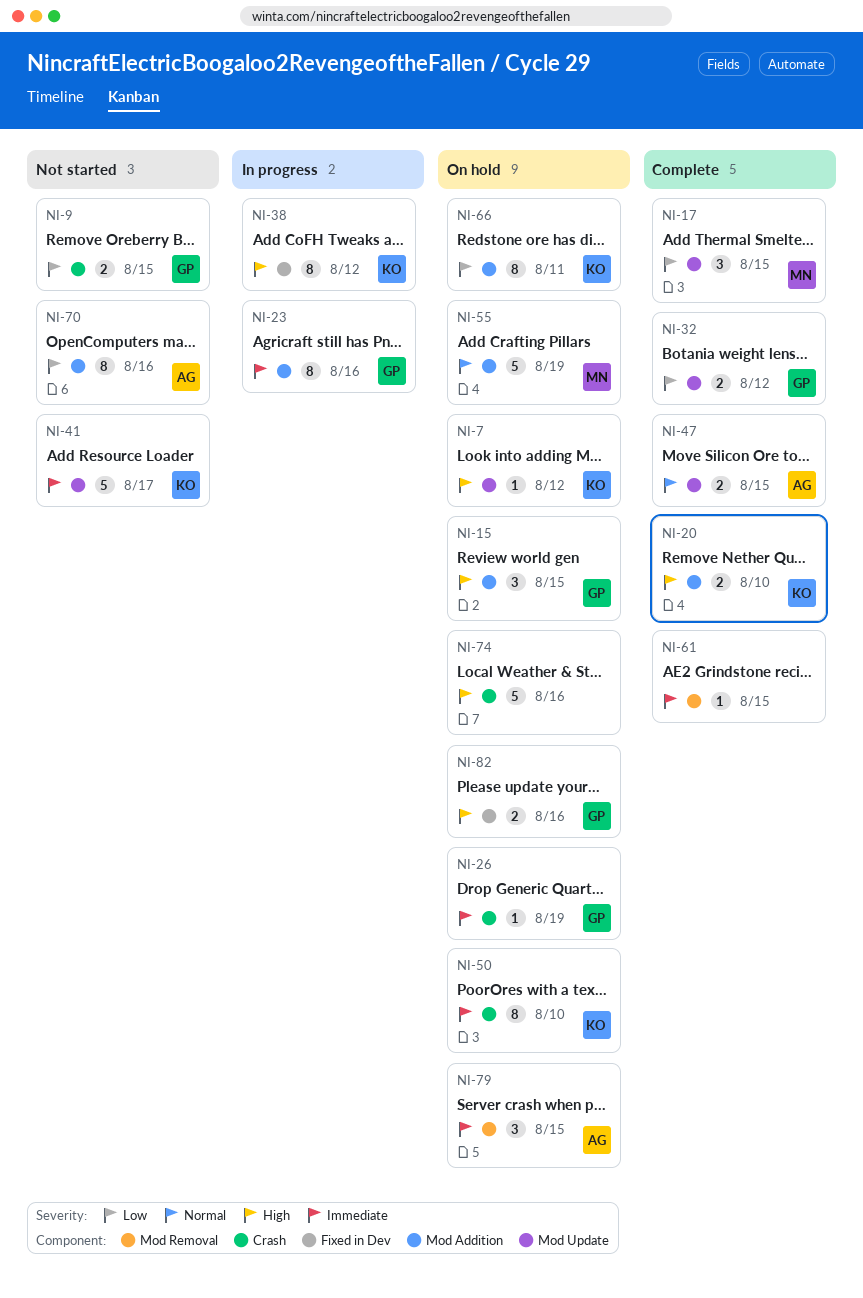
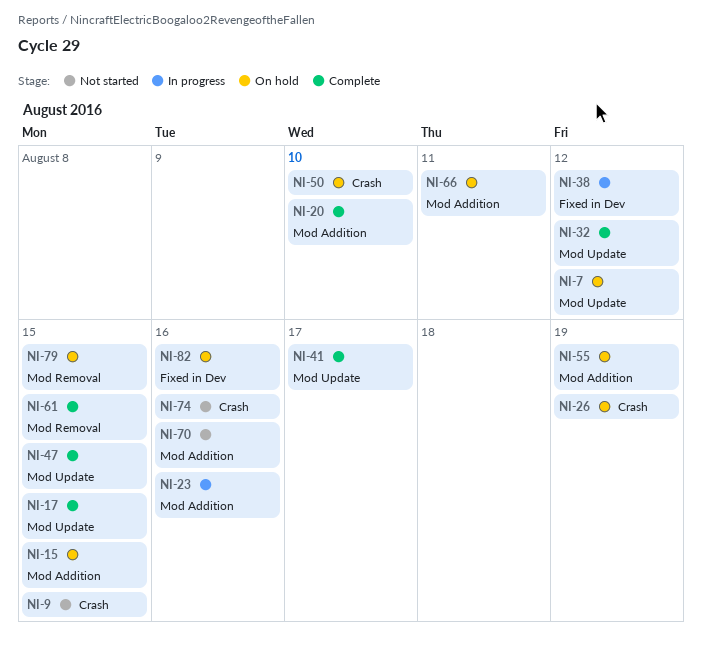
NI-41, status: Not started -> Complete
NI-74, status: On hold -> Not started

